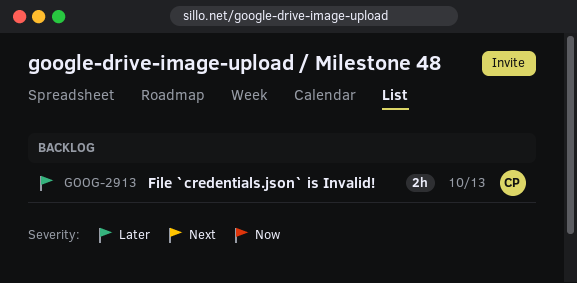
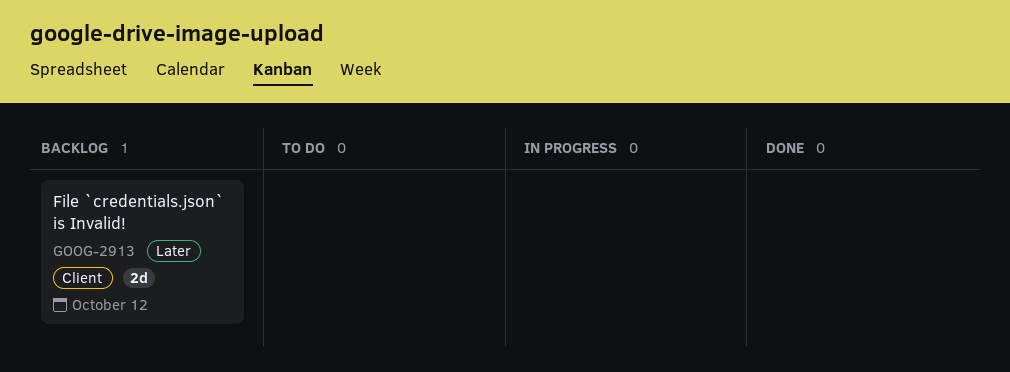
GOOG-2913, estimate: 2h -> 2d
GOOG-2913, due: Oct 13 -> Oct 12

